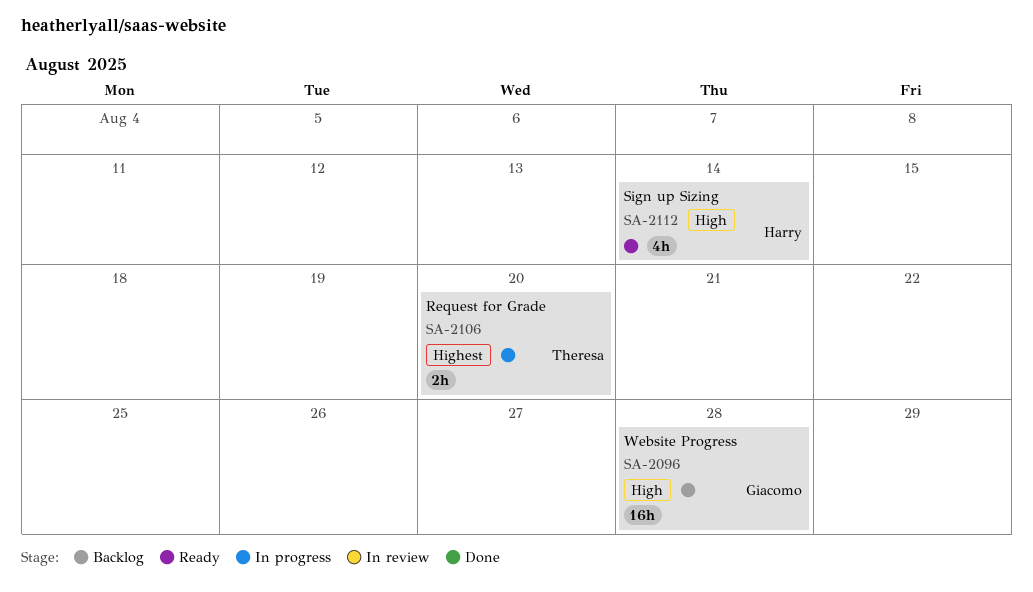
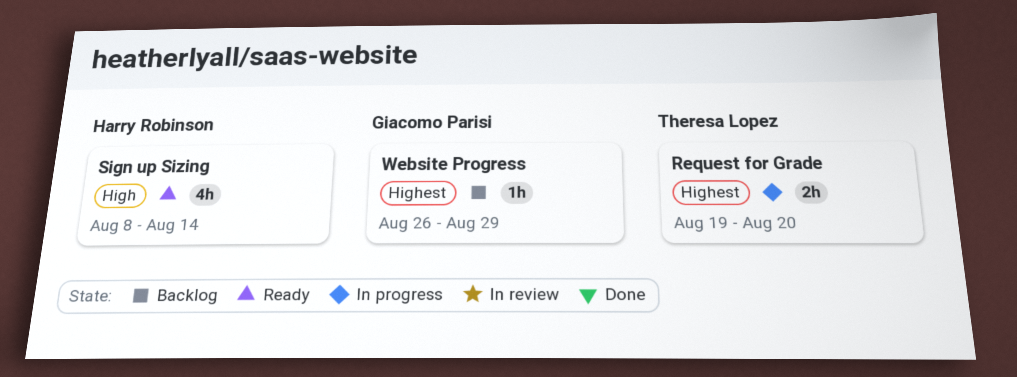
Website Progress, priority: High -> Highest
Website Progress, estimate: 16h -> 1h
Website Progress, due: Aug 28 -> Aug 29

